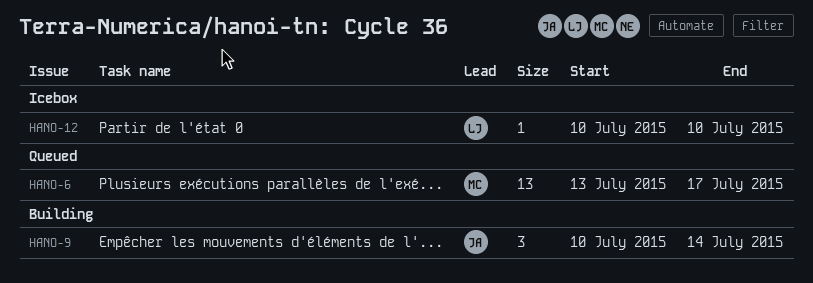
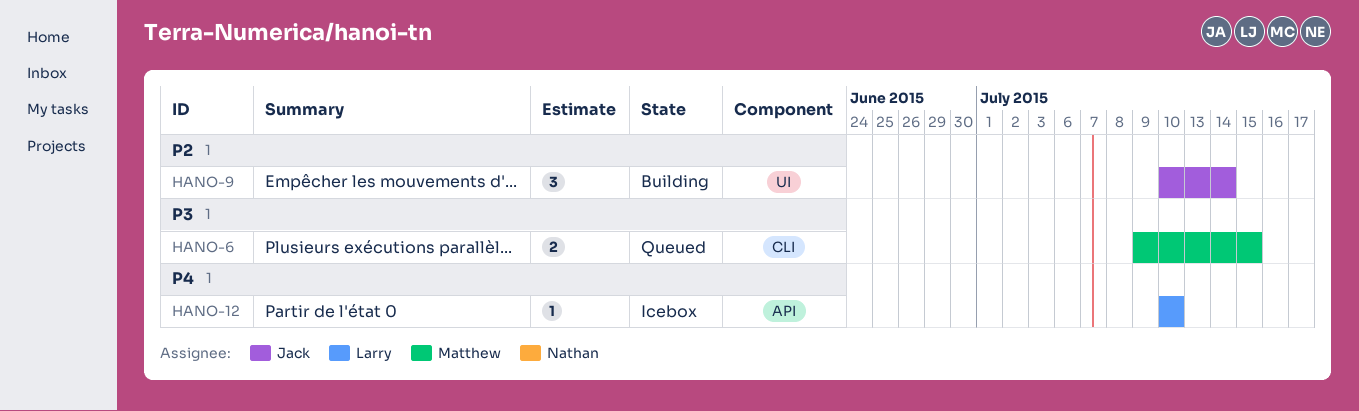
HANO-6, estimate: 13 -> 2
HANO-6, start: Jul 13 -> Jul 9
HANO-6, due: Jul 17 -> Jul 15

